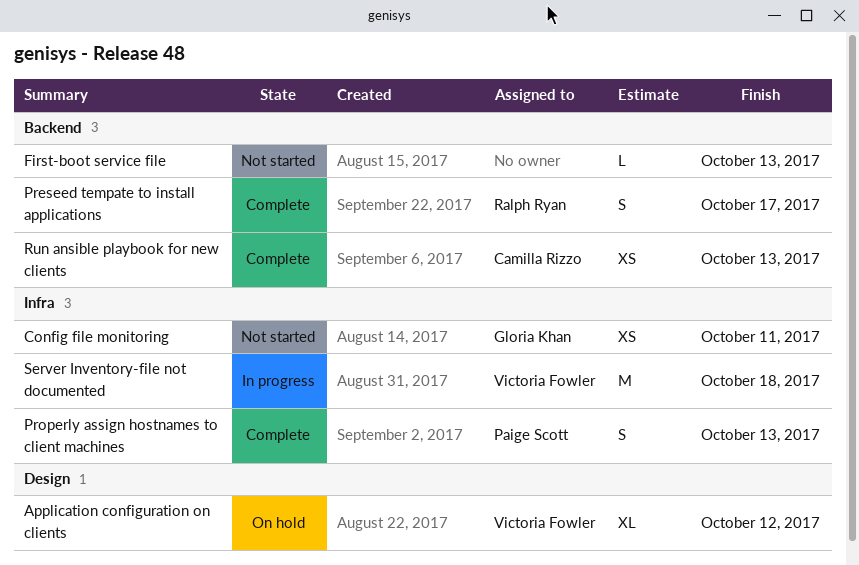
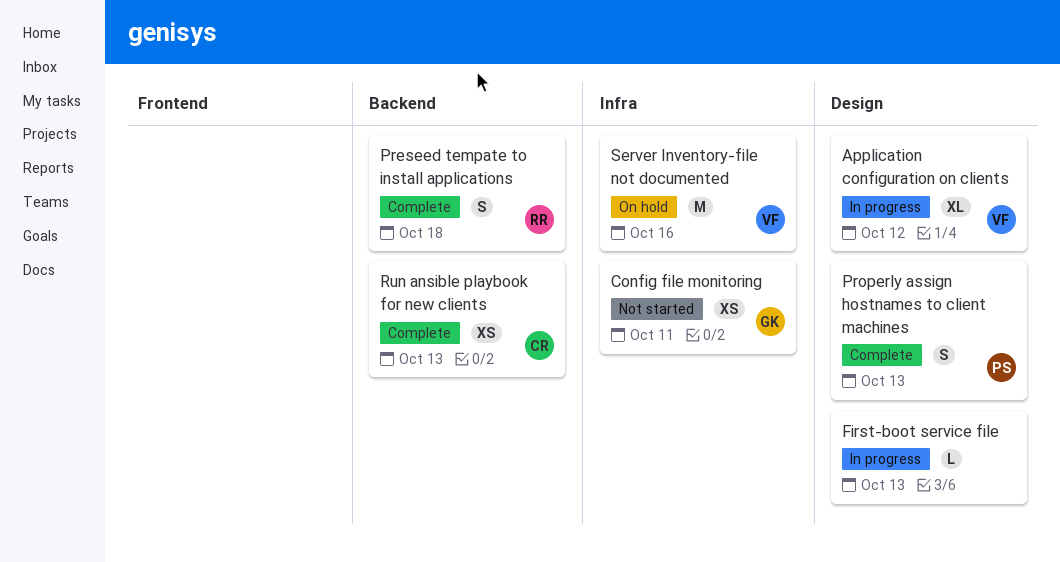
Application configuration on clients, status: On hold -> In progress
First-boot service file, status: Not started -> In progress
First-boot service file, label: Backend -> Design
Preseed tempate to install applications, due: Oct 17 -> Oct 18
Properly assign hostnames to client machines, label: Infra -> Design
Server Inventory-file not documented, status: In progress -> On hold
Server Inventory-file not documented, due: Oct 18 -> Oct 16

